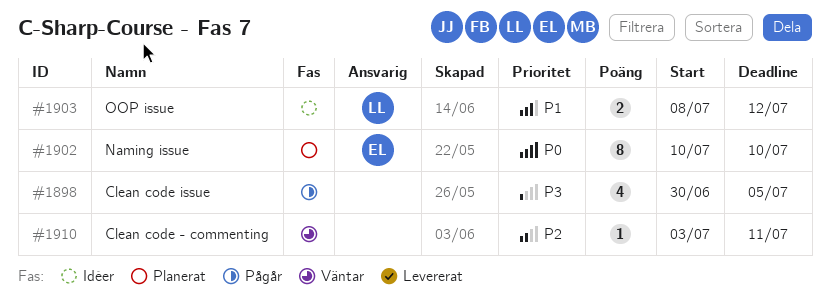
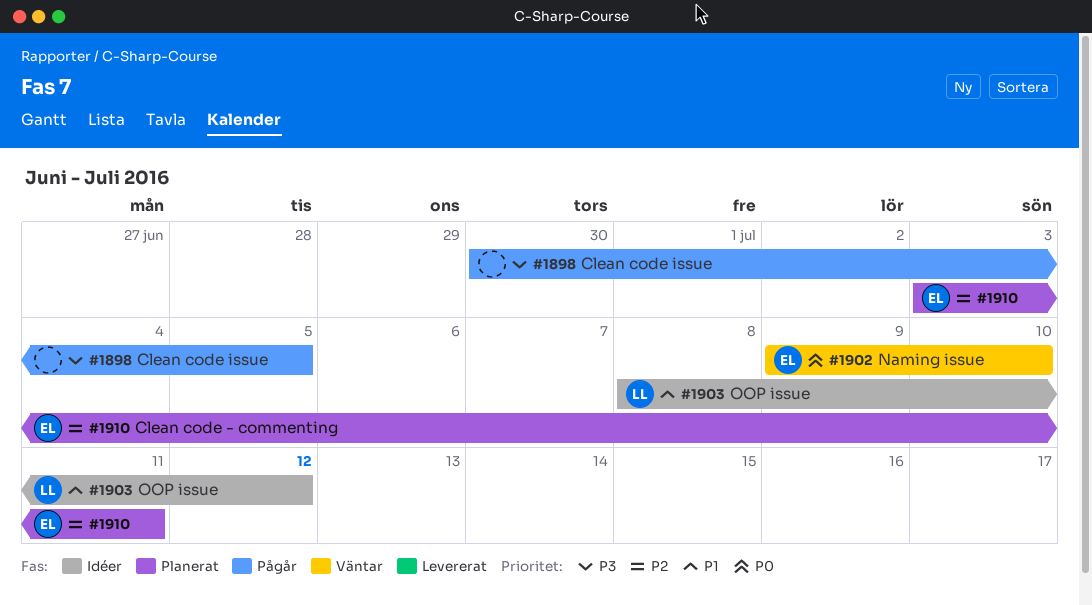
#1902, status: Planerat -> Väntar
#1902, start: Jul 10 -> Jul 9
#1910, status: Väntar -> Planerat
#1910, owner: none -> EL

